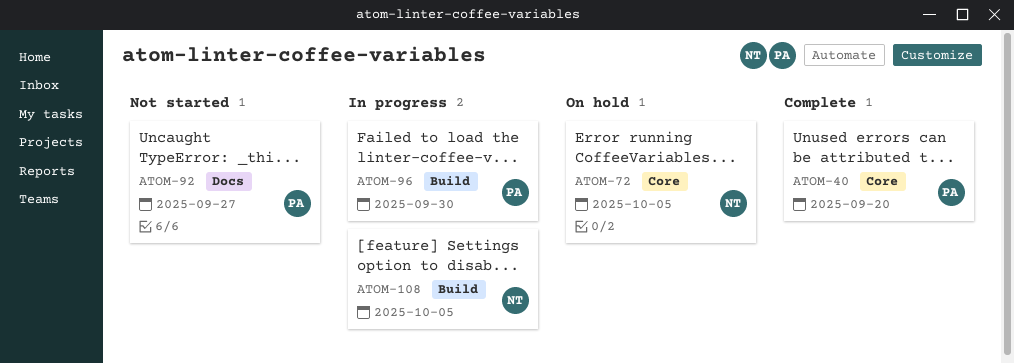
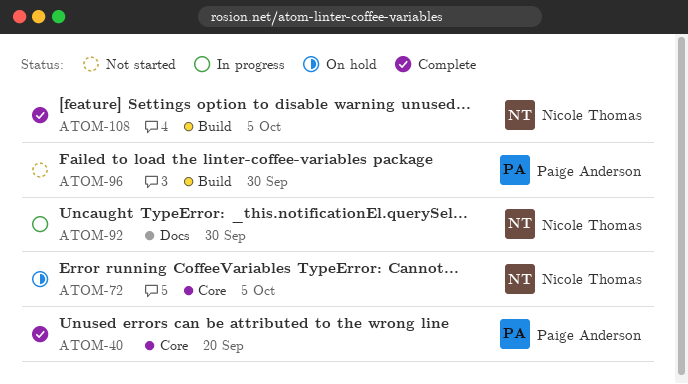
ATOM-92, status: Not started -> In progress
ATOM-92, owner: Paige Anderson -> Nicole Thomas
ATOM-92, due: Sep 27 -> Sep 30
ATOM-96, status: In progress -> Not started
ATOM-108, status: In progress -> Complete

